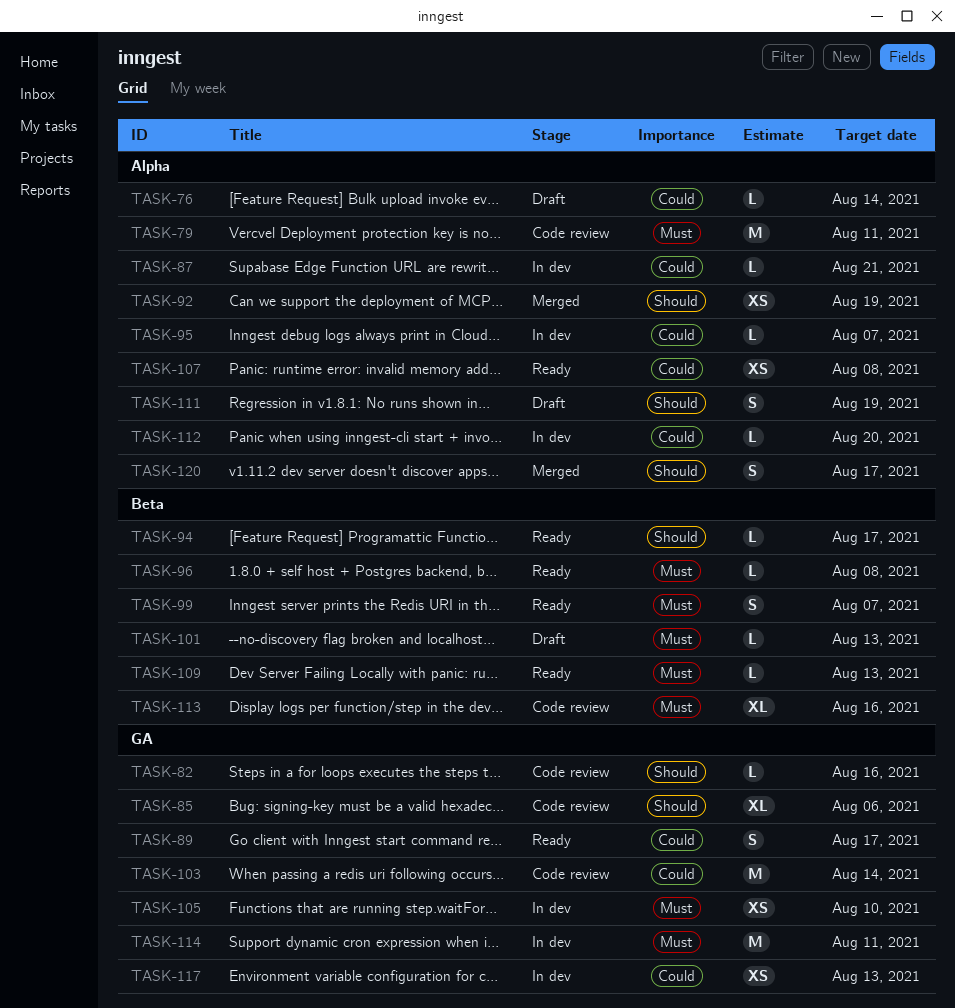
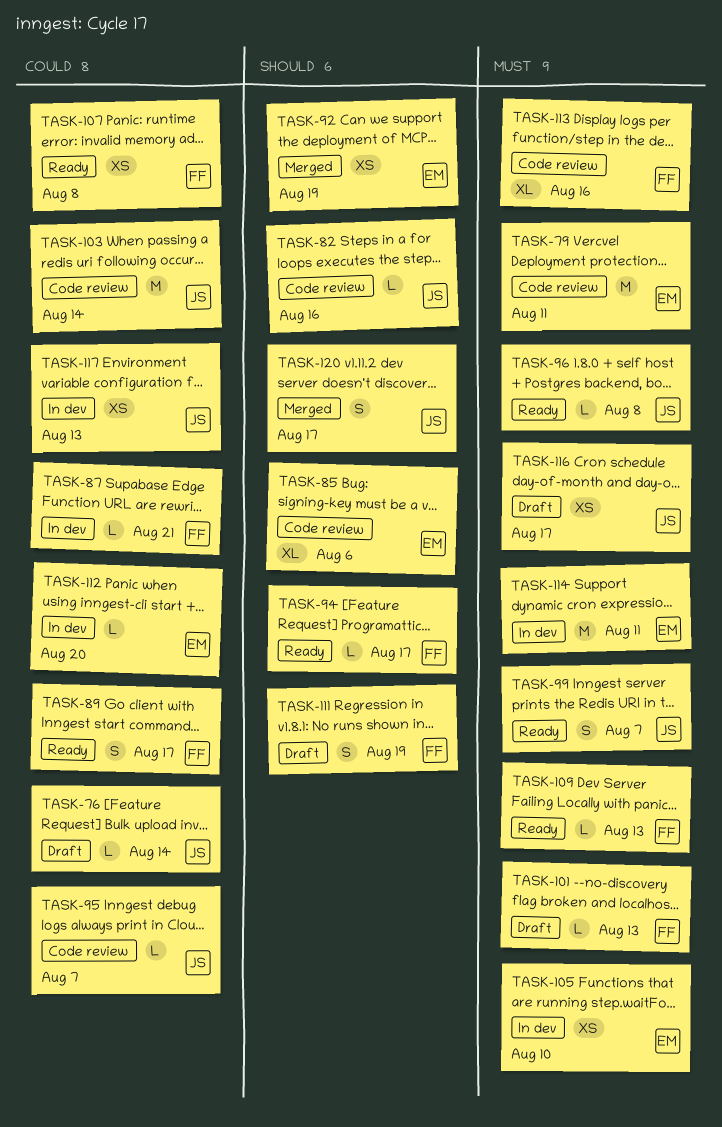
TASK-95, status: In dev -> Code review
TASK-116: none -> present

